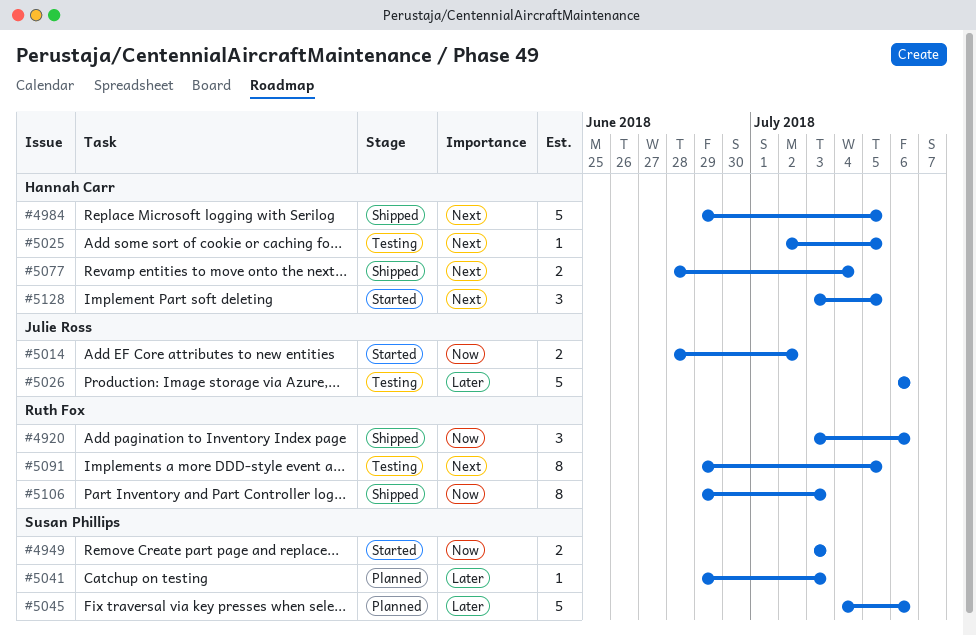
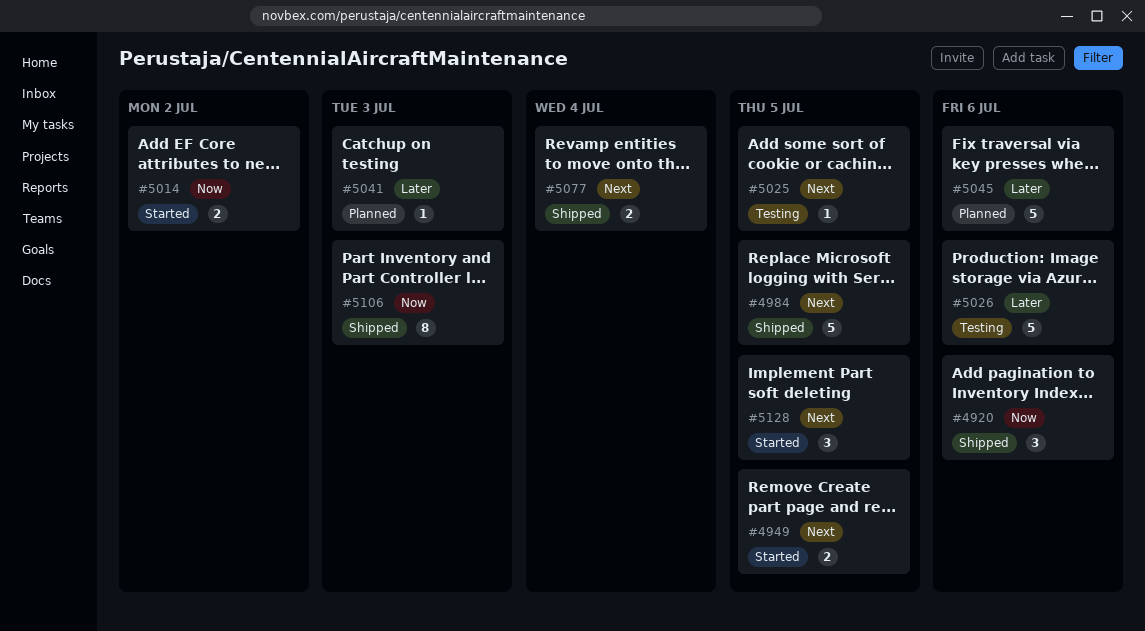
#4949, priority: Now -> Next
#4949, due: Jul 3 -> Jul 5
#5091: present -> none

